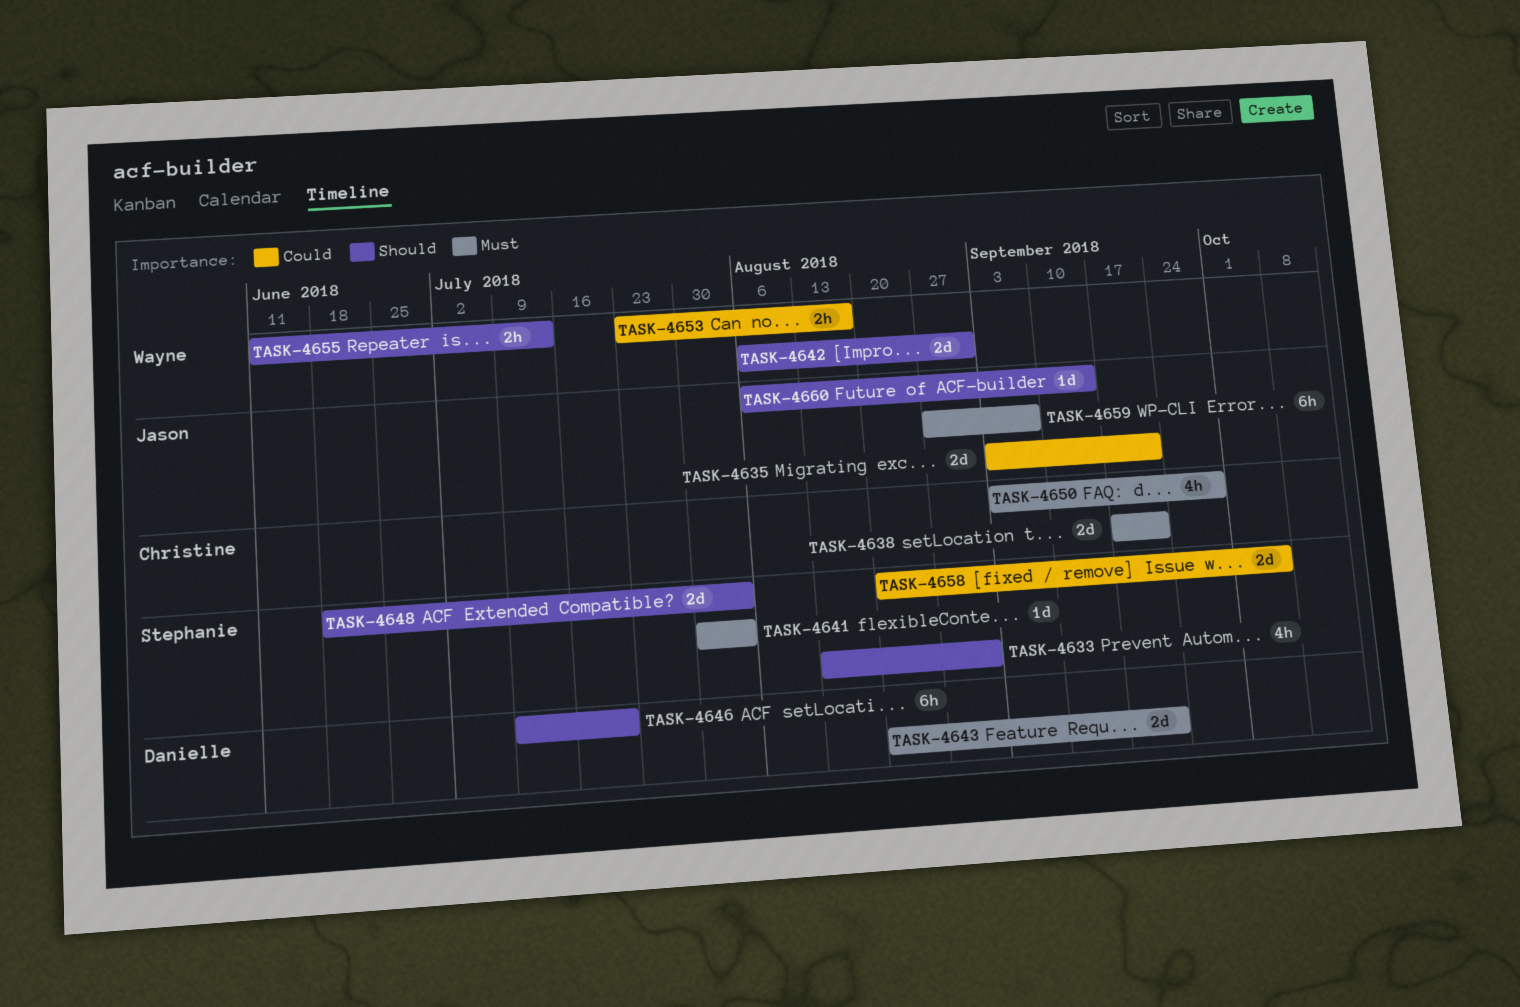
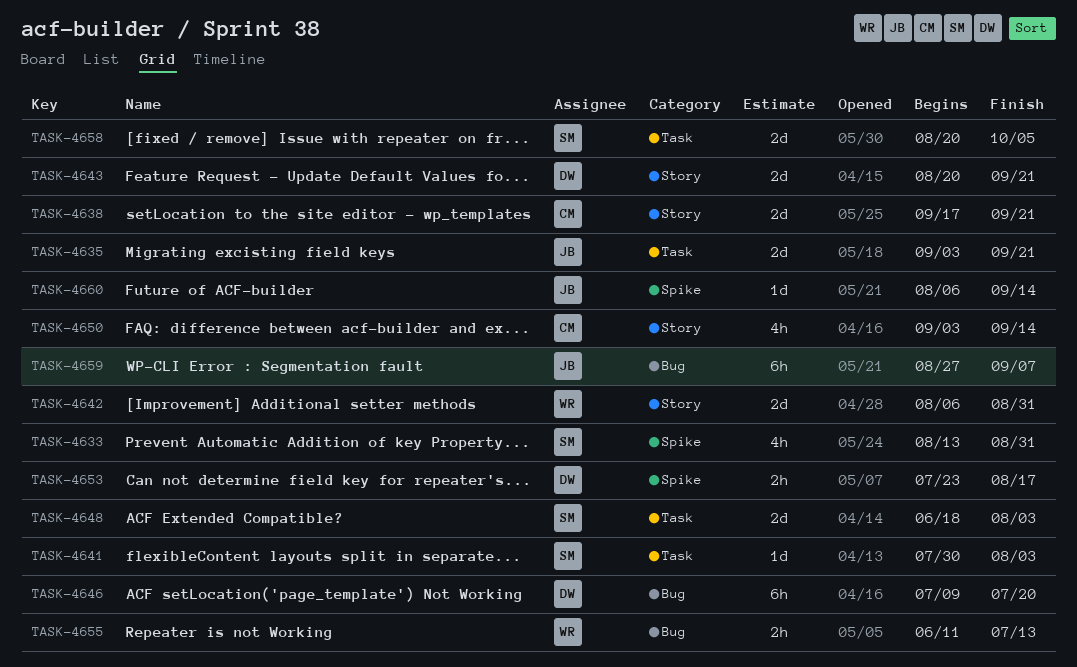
TASK-4650, due: Sep 28 -> Sep 14
TASK-4653, owner: Wayne -> Danielle

